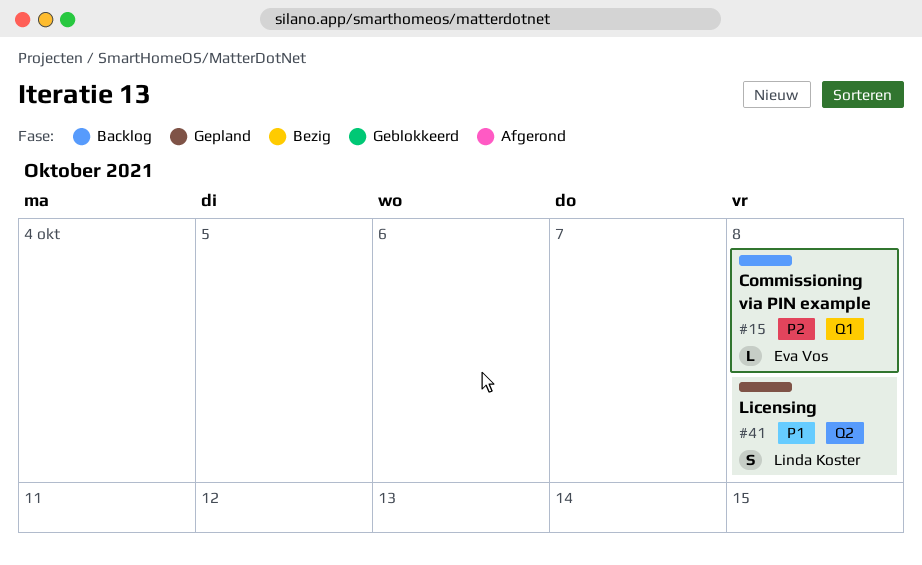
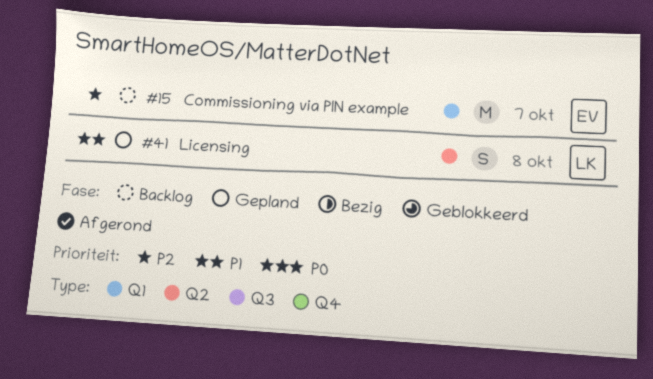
#15, estimate: L -> M
#15, due: Oct 8 -> Oct 7

